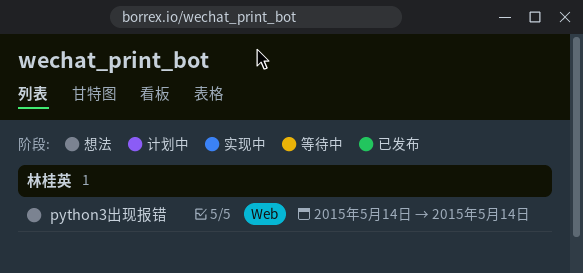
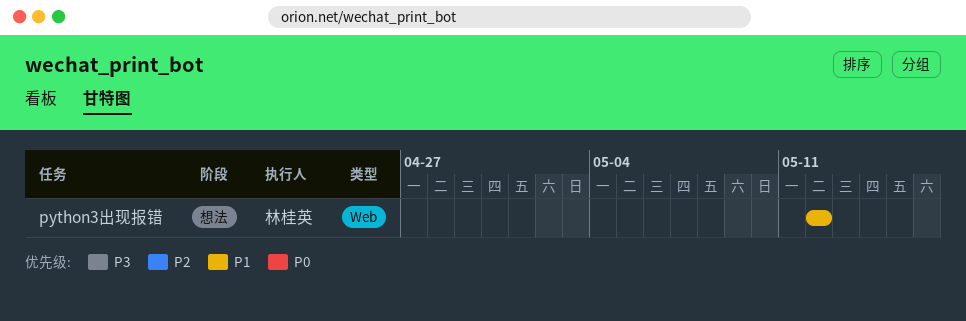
python3出现报错, start: May 14 -> May 12
python3出现报错, due: May 14 -> May 12

